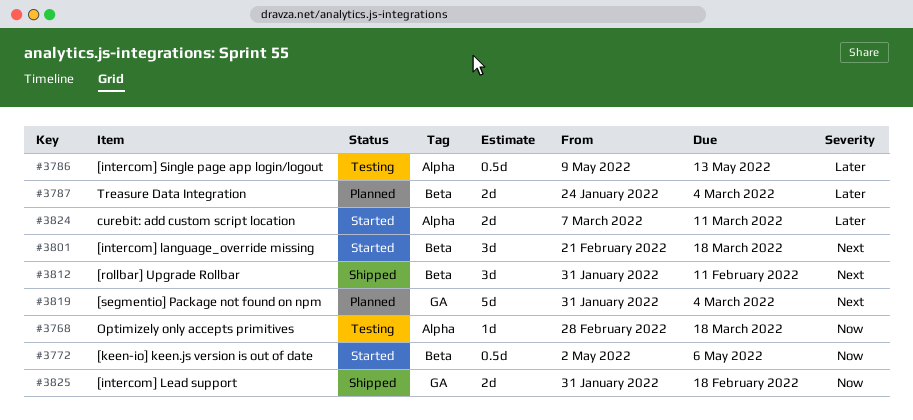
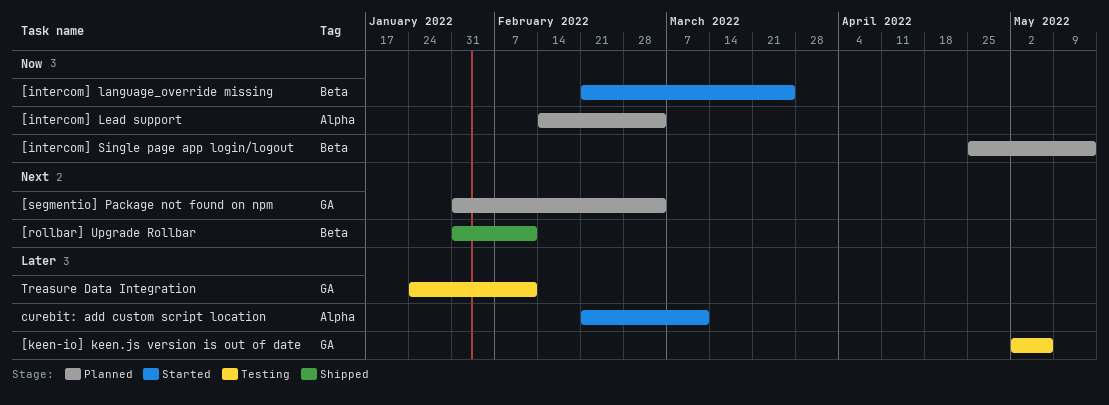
[intercom] language_override missing, priority: Next -> Now
[intercom] language_override missing, due: Mar 18 -> Mar 25
[intercom] Lead support, status: Shipped -> Planned
[intercom] Lead support, label: GA -> Alpha
[intercom] Lead support, start: Jan 31 -> Feb 14
[intercom] Lead support, due: Feb 18 -> Mar 4
[intercom] Single page app login/logout, status: Testing -> Planned
[intercom] Single page app login/logout, priority: Later -> Now
[intercom] Single page app login/logout, label: Alpha -> Beta
[intercom] Single page app login/logout, start: May 9 -> Apr 25
[keen-io] keen.js version is out of date, status: Started -> Testing
[keen-io] keen.js version is out of date, priority: Now -> Later
[keen-io] keen.js version is out of date, label: Beta -> GA
curebit: add custom script location, start: Mar 7 -> Feb 21
Optimizely only accepts primitives: present -> none
Treasure Data Integration, status: Planned -> Testing
Treasure Data Integration, label: Beta -> GA
Treasure Data Integration, due: Mar 4 -> Feb 11

